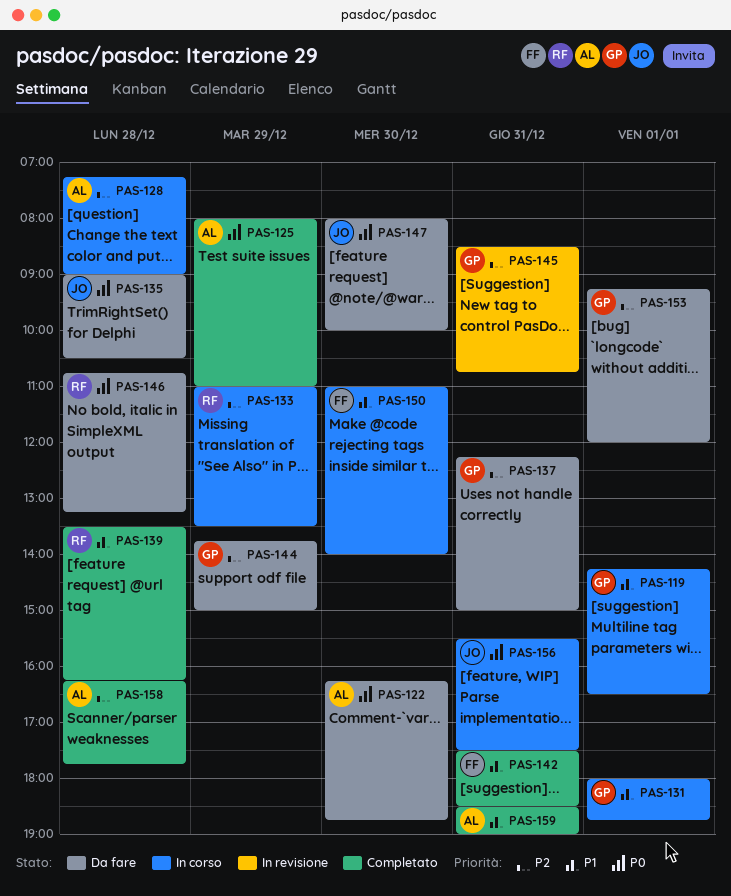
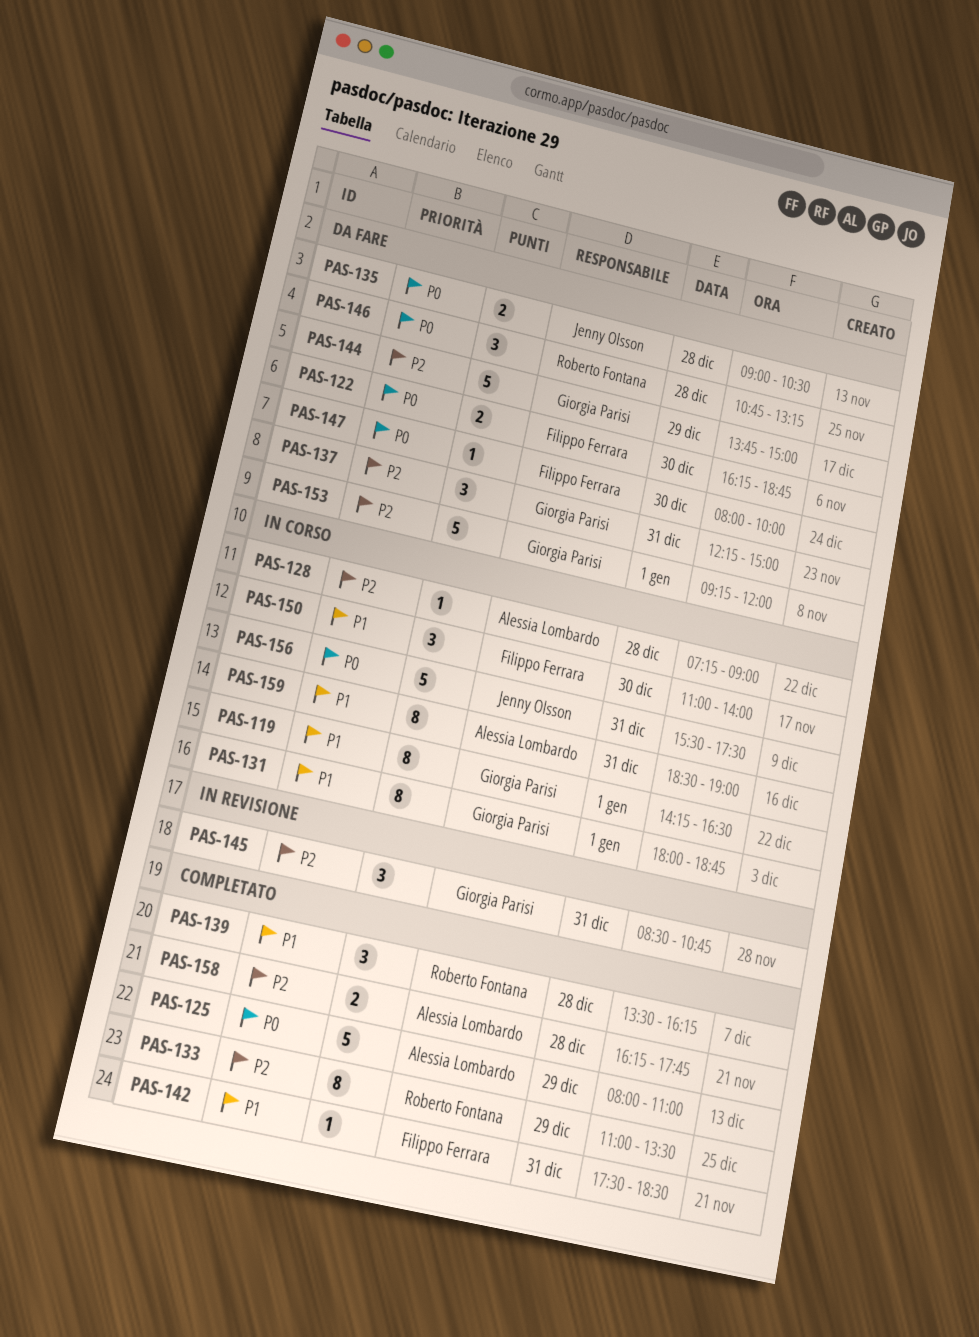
PAS-122, owner: Alessia Lombardo -> Filippo Ferrara
PAS-133, status: In corso -> Completato
PAS-147, owner: Jenny Olsson -> Filippo Ferrara
PAS-159, status: Completato -> In corso

